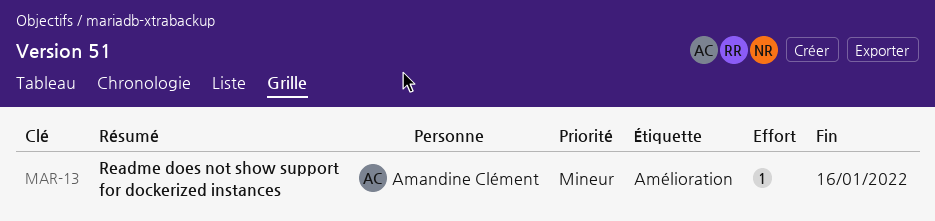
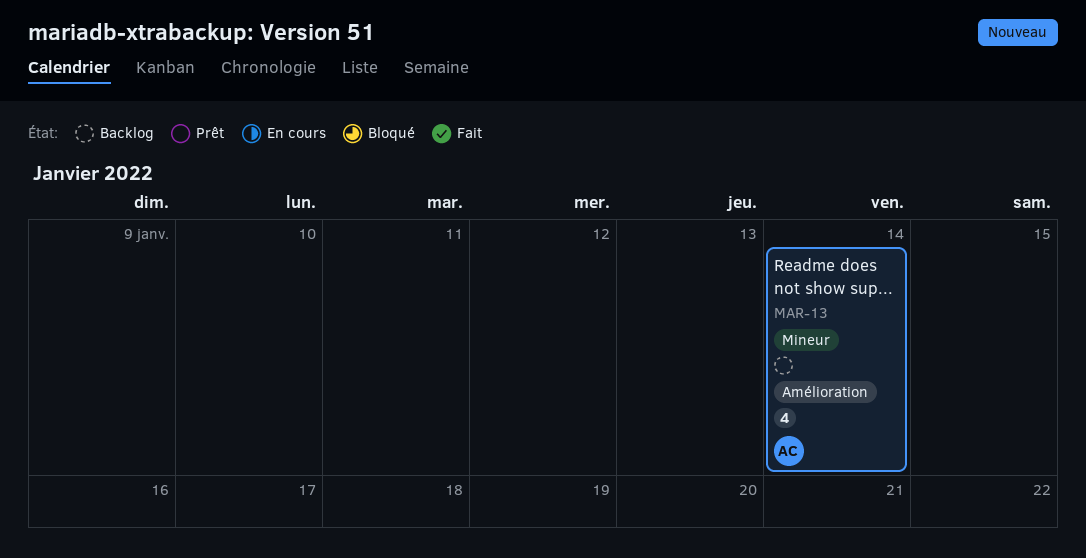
MAR-13, estimate: 1 -> 4
MAR-13, due: Jan 16 -> Jan 14

